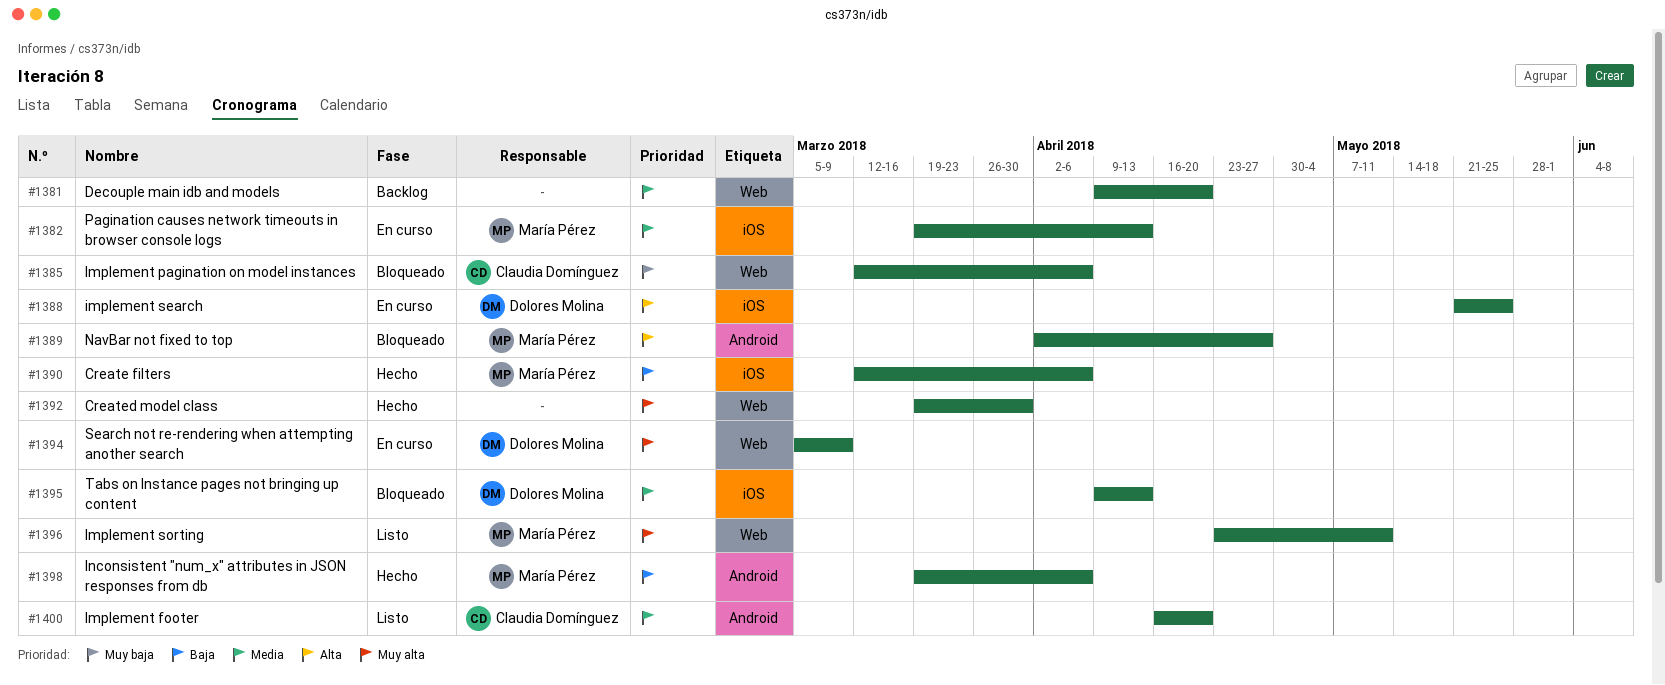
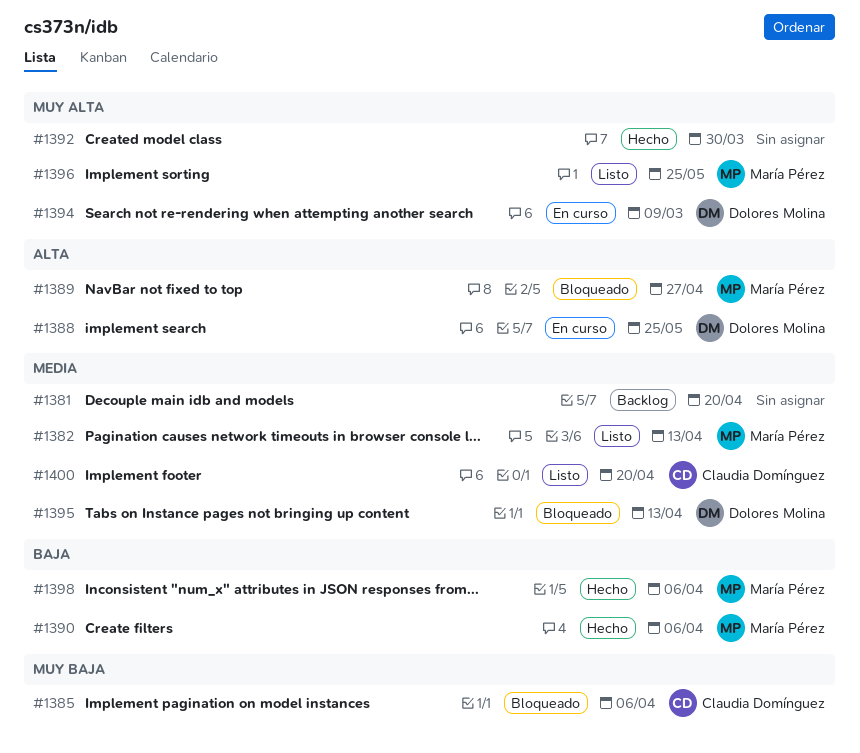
#1382, status: En curso -> Listo
#1396, due: May 11 -> May 25

